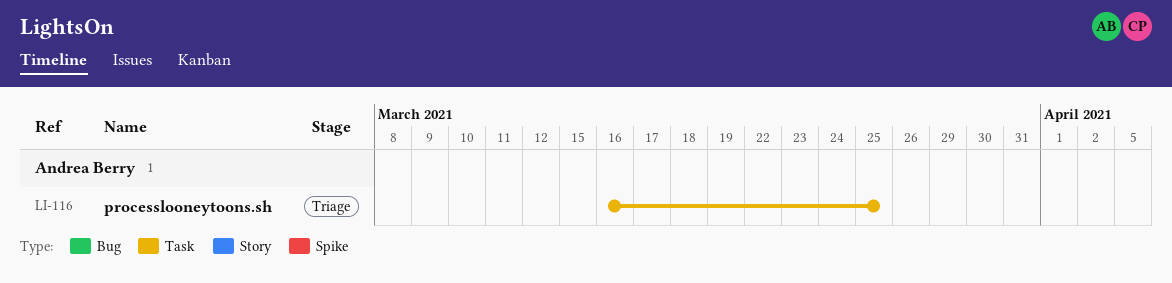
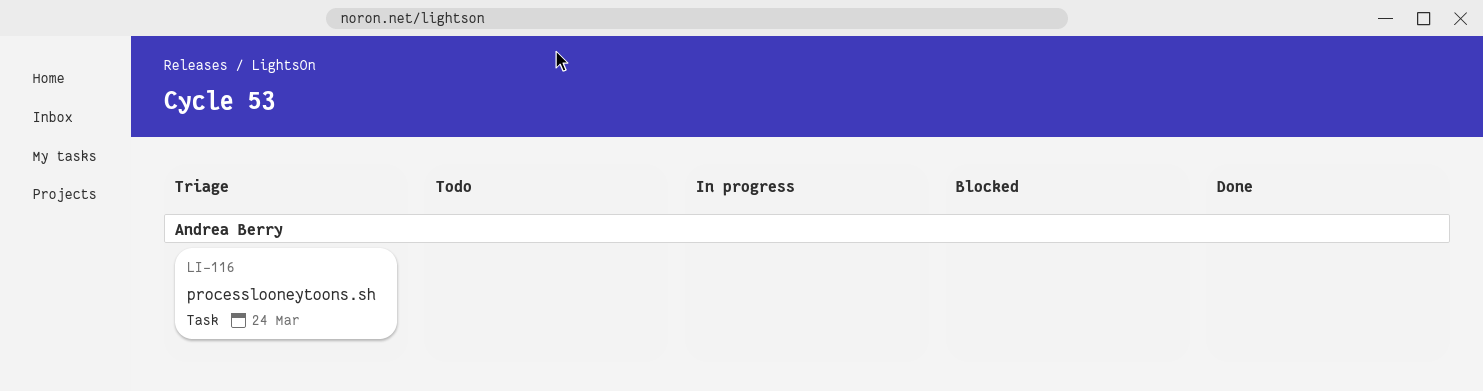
LI-116, due: Mar 25 -> Mar 24

